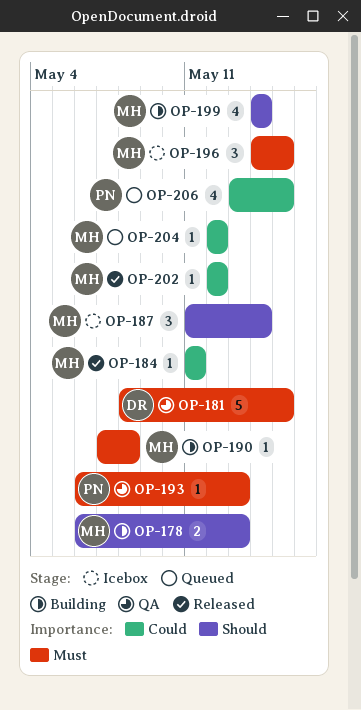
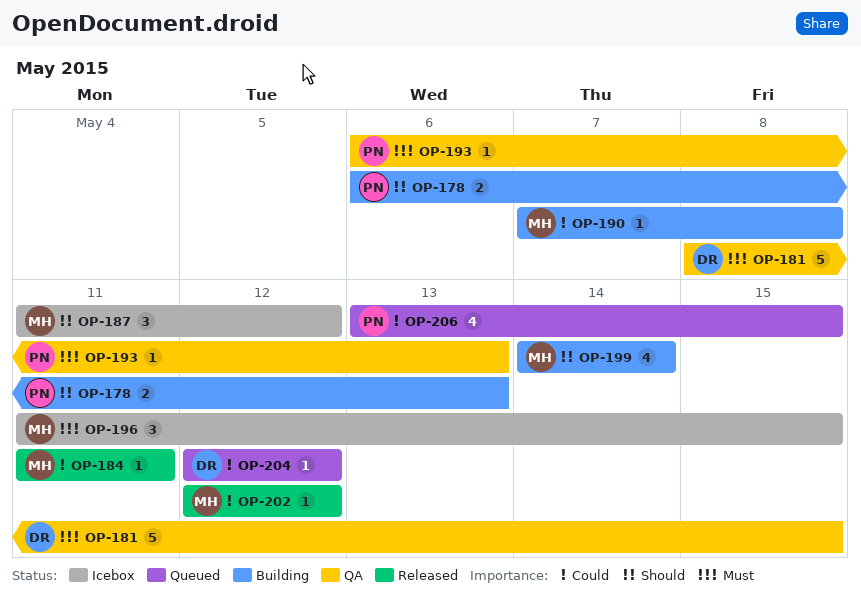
OP-178, owner: MH -> PN
OP-187, due: May 14 -> May 12
OP-190, priority: Must -> Could
OP-196, start: May 14 -> May 11
OP-204, owner: MH -> DR

